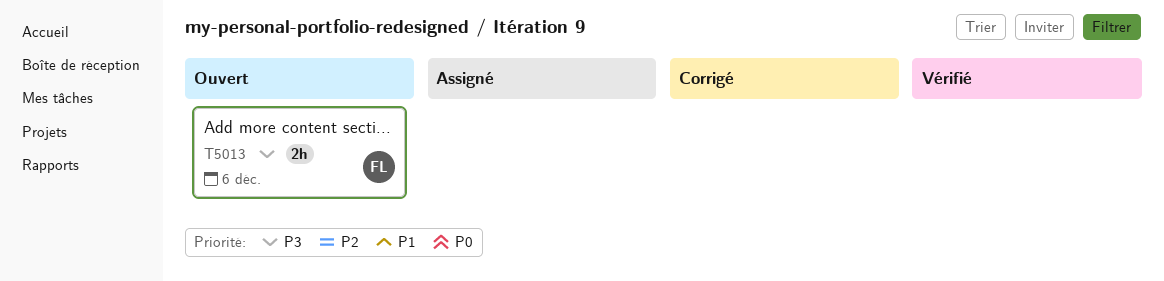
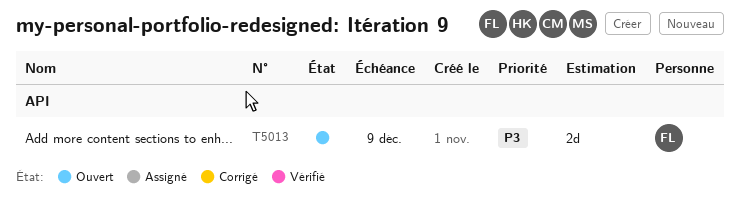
T5013, estimate: 2h -> 2d
T5013, due: Dec 6 -> Dec 9

